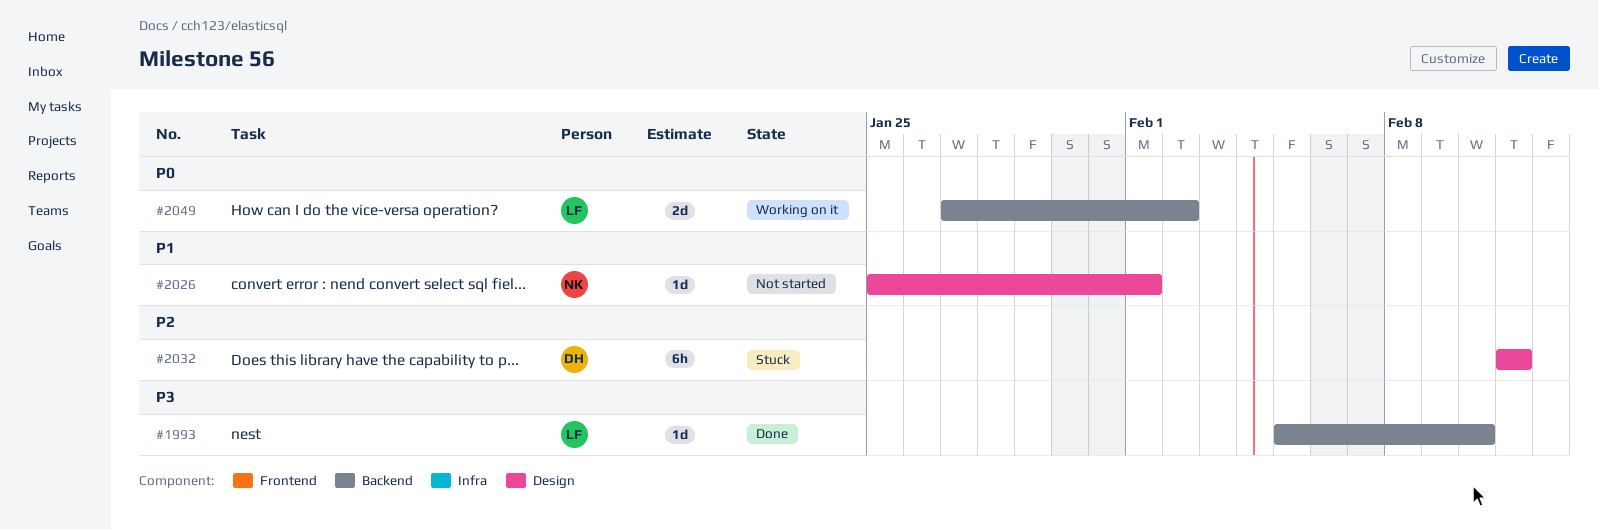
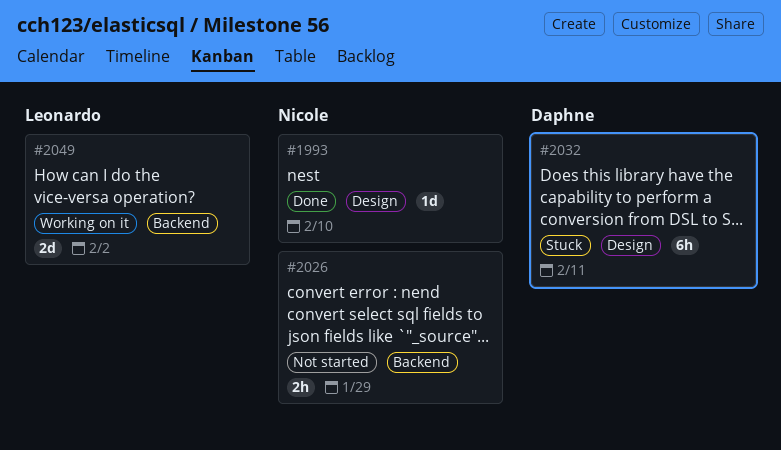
#1993, owner: Leonardo -> Nicole
#1993, label: Backend -> Design
#2026, label: Design -> Backend
#2026, estimate: 1d -> 2h
#2026, due: Feb 1 -> Jan 29

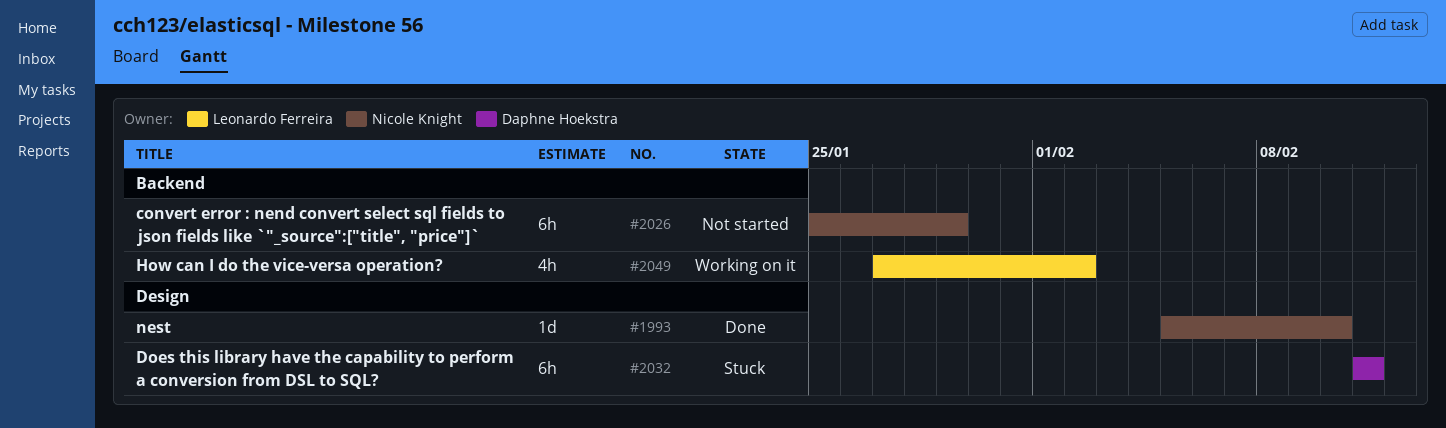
#2026, estimate: 2h -> 6h
#2049, estimate: 2d -> 4h

